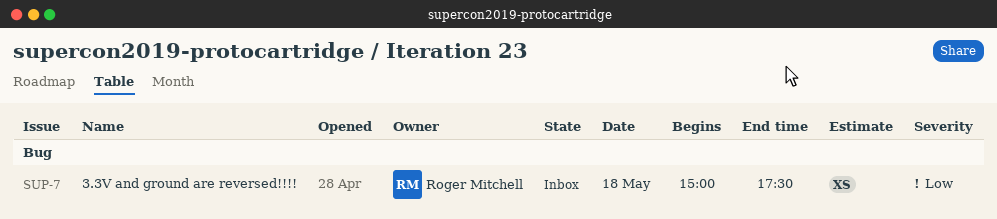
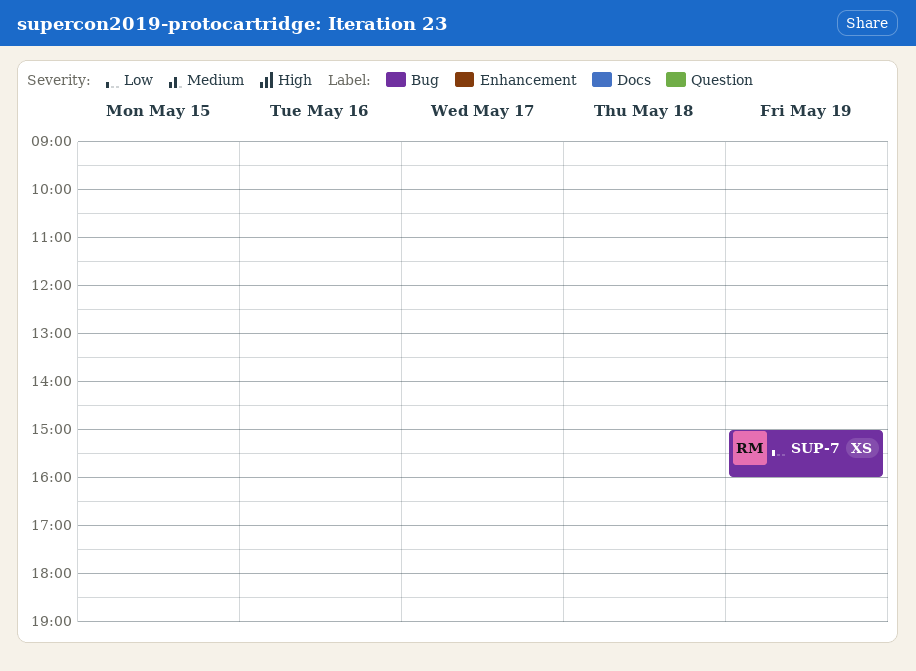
SUP-7, day: May 18 -> May 19
SUP-7, ends: 17:30 -> 16:00

